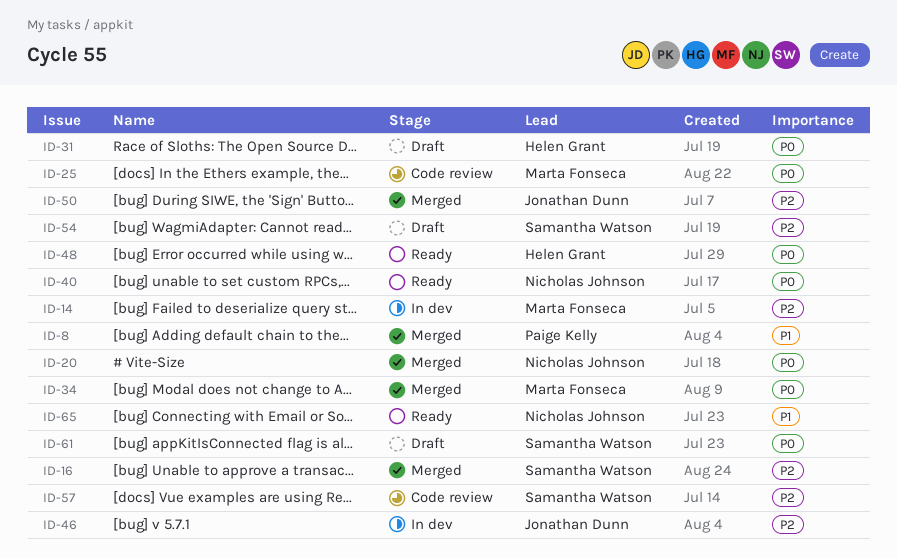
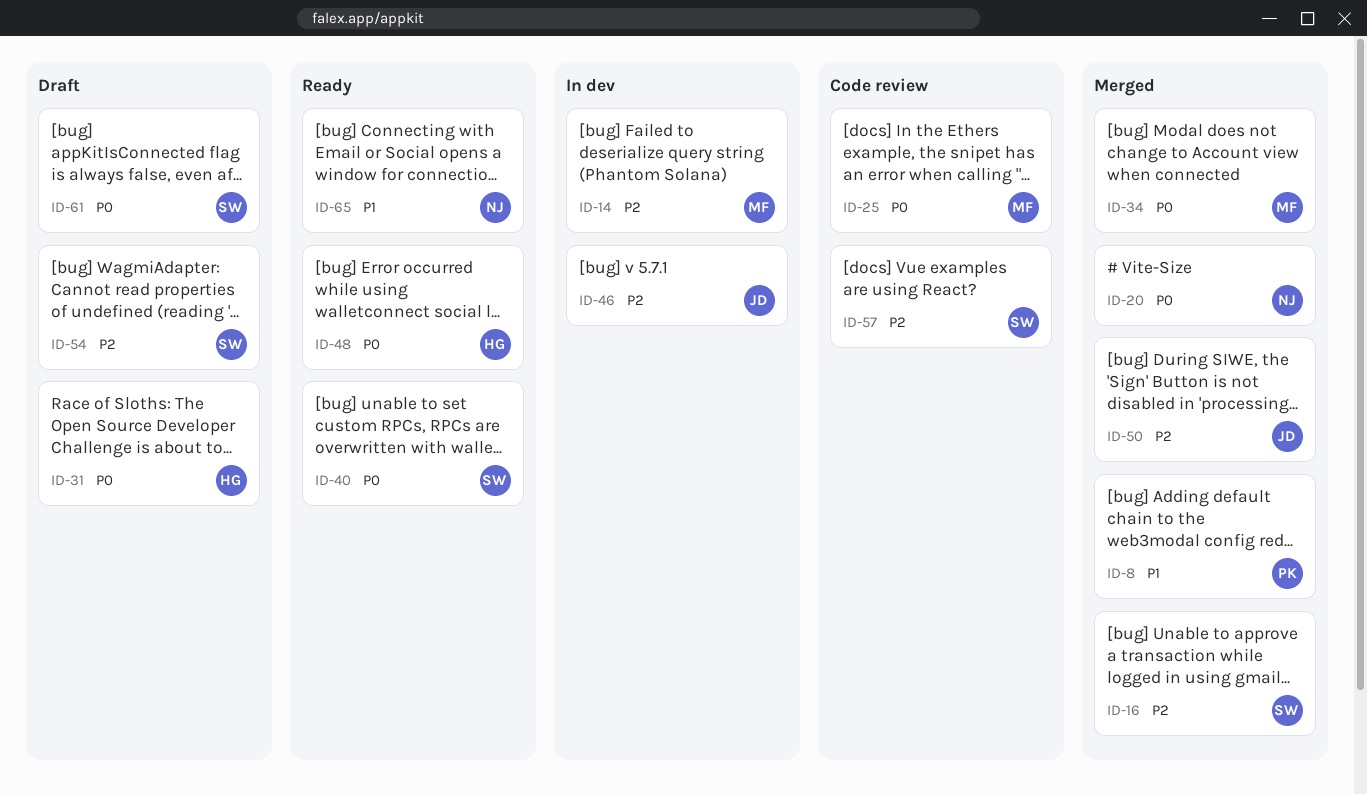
ID-40, owner: Nicholas Johnson -> Samantha Watson

